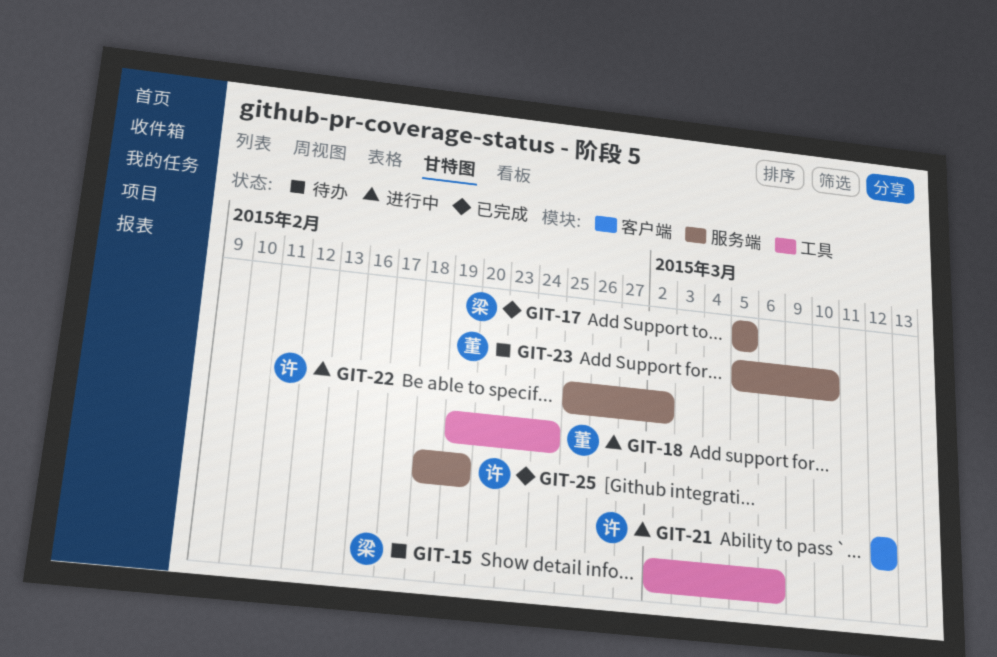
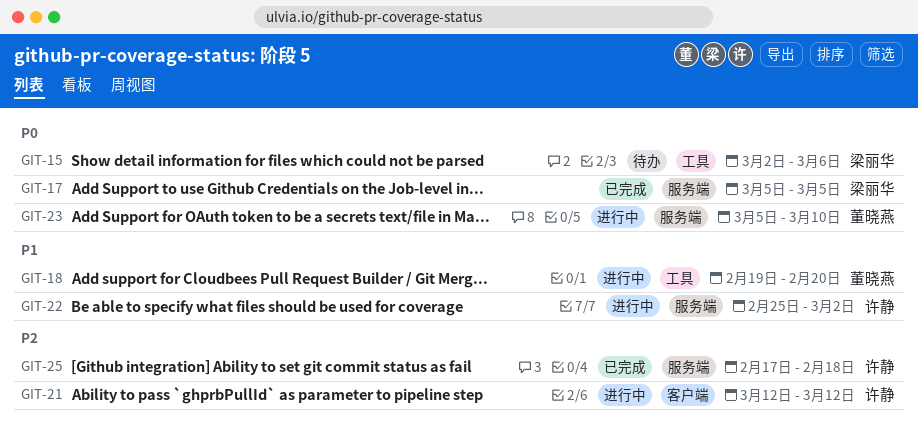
GIT-18, due: Feb 24 -> Feb 20
GIT-23, status: 待办 -> 进行中
GIT-25, start: Feb 18 -> Feb 17
GIT-25, due: Feb 19 -> Feb 18

